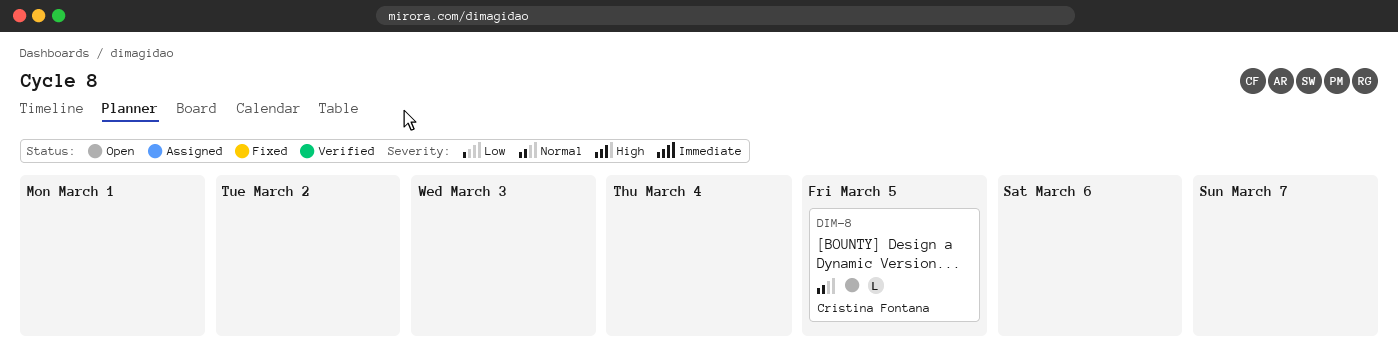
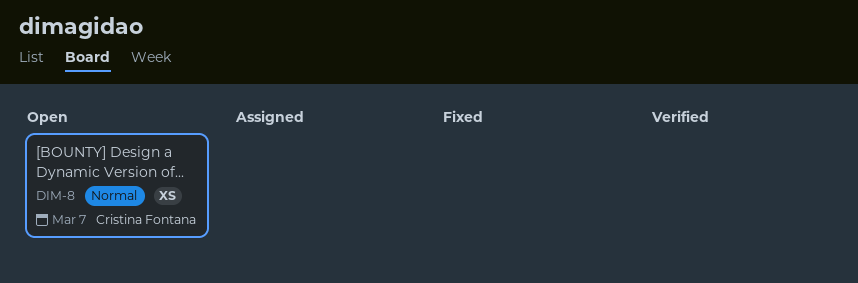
DIM-8, estimate: L -> XS
DIM-8, due: Mar 5 -> Mar 7

